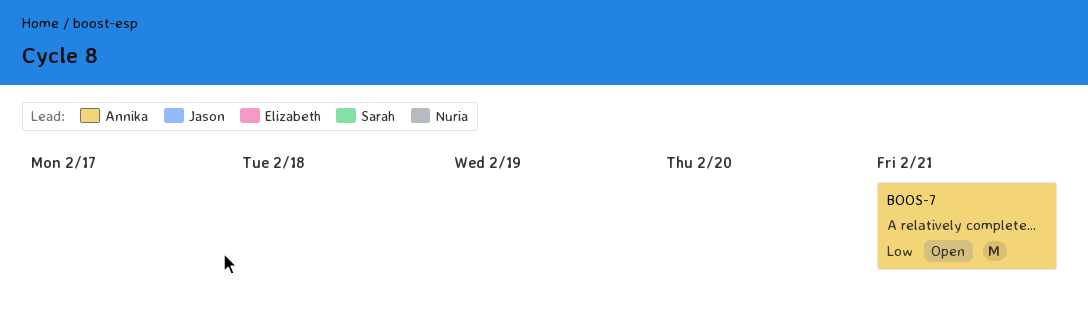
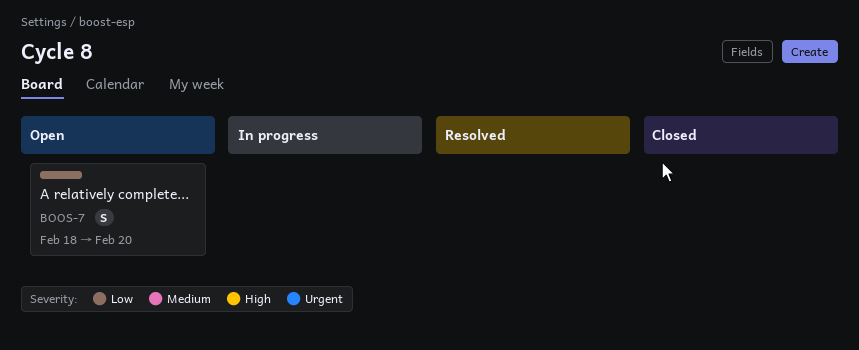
BOOS-7, estimate: M -> S
BOOS-7, due: Feb 21 -> Feb 20

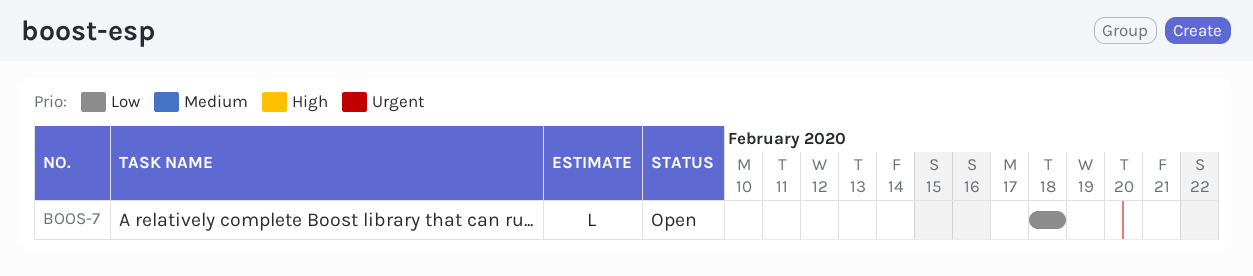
BOOS-7, estimate: S -> L
BOOS-7, due: Feb 20 -> Feb 18

